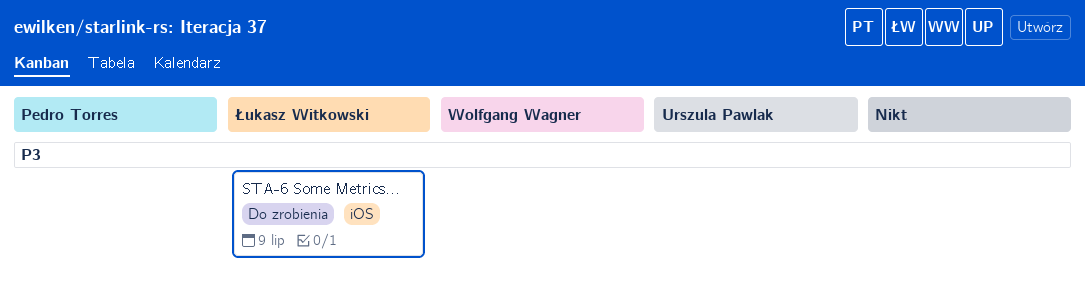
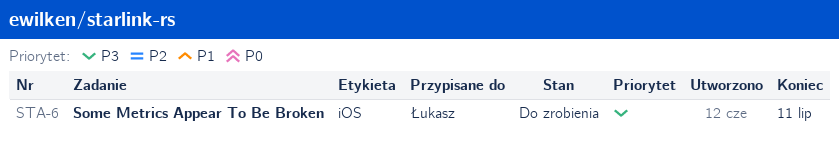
STA-6, due: Jul 9 -> Jul 11

